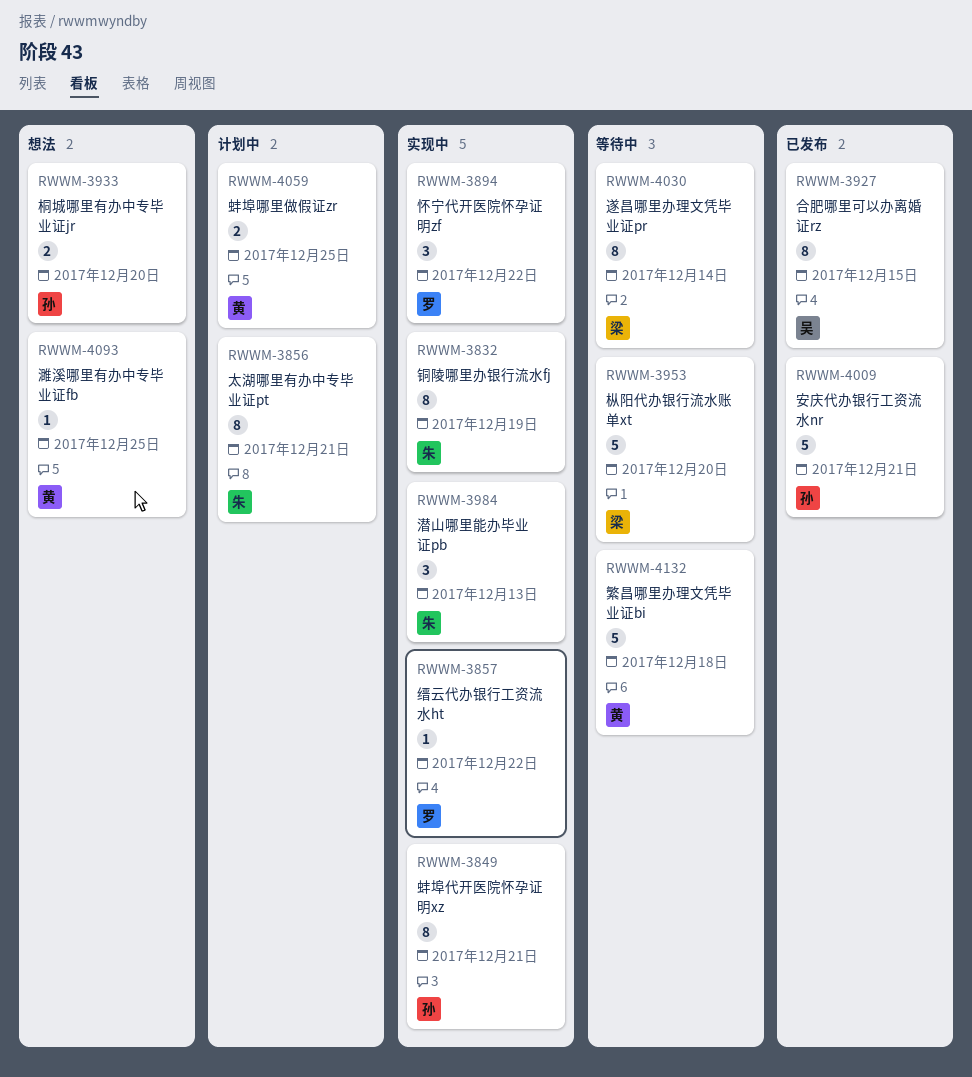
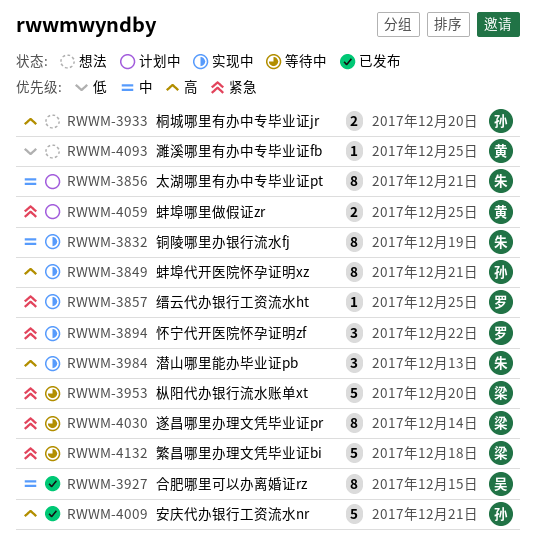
RWWM-3857, due: Dec 22 -> Dec 25
RWWM-4132, owner: 黄 -> 梁

